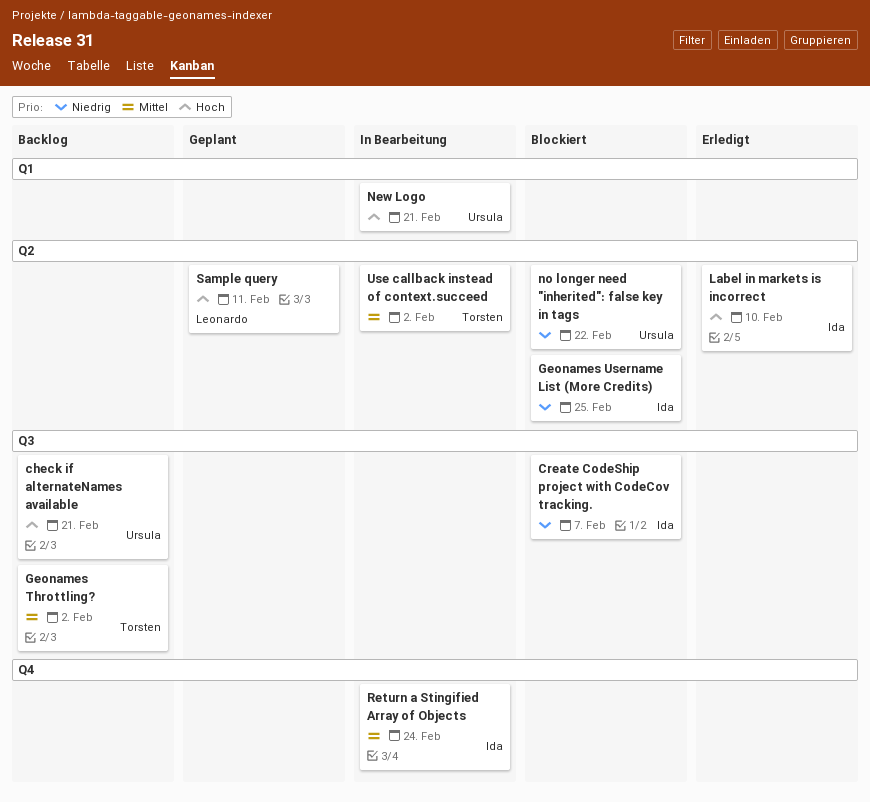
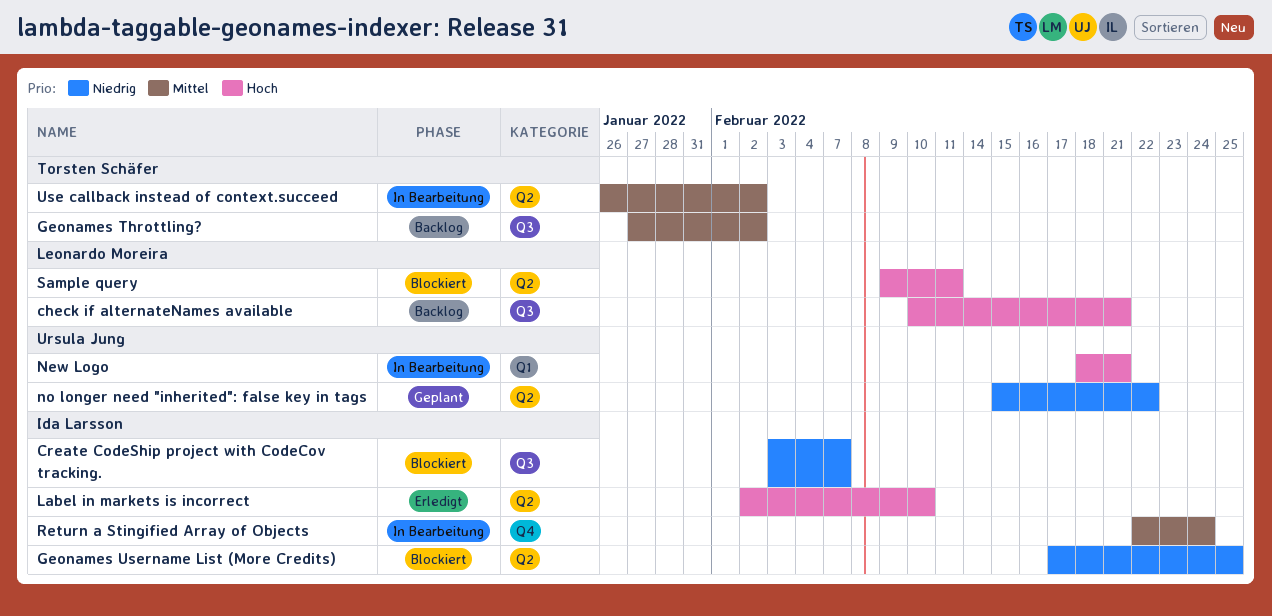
check if alternateNames available, owner: Ursula Jung -> Leonardo Moreira
no longer need "inherited": false key in tags, status: Blockiert -> Geplant
Sample query, status: Geplant -> Blockiert

